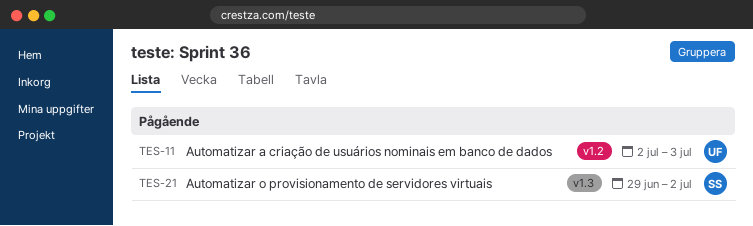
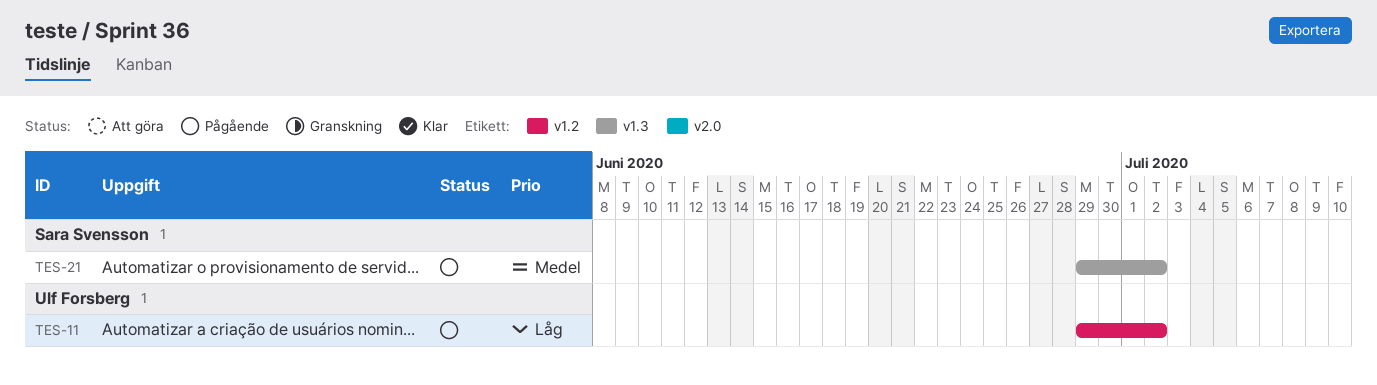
TES-11, start: Jul 2 -> Jun 29
TES-11, due: Jul 3 -> Jul 2

